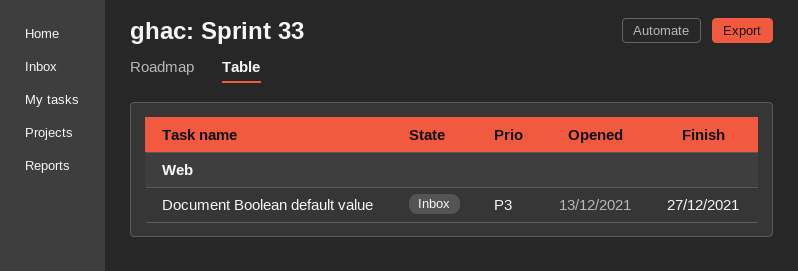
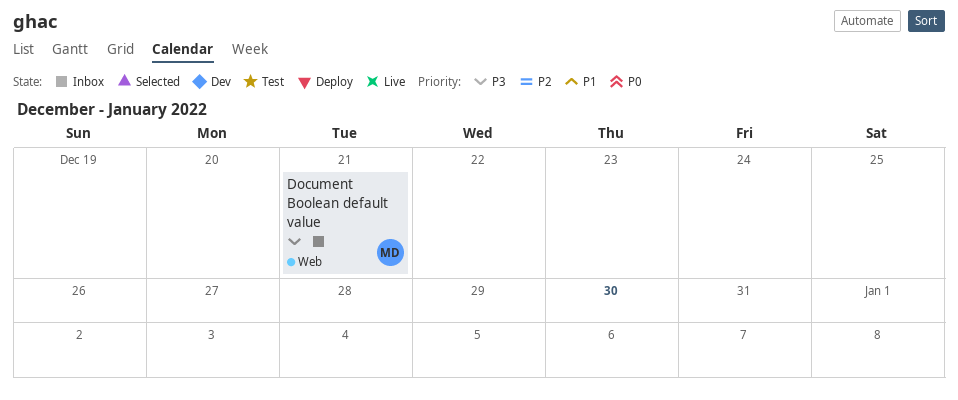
Document Boolean default value, due: Dec 27 -> Dec 21

